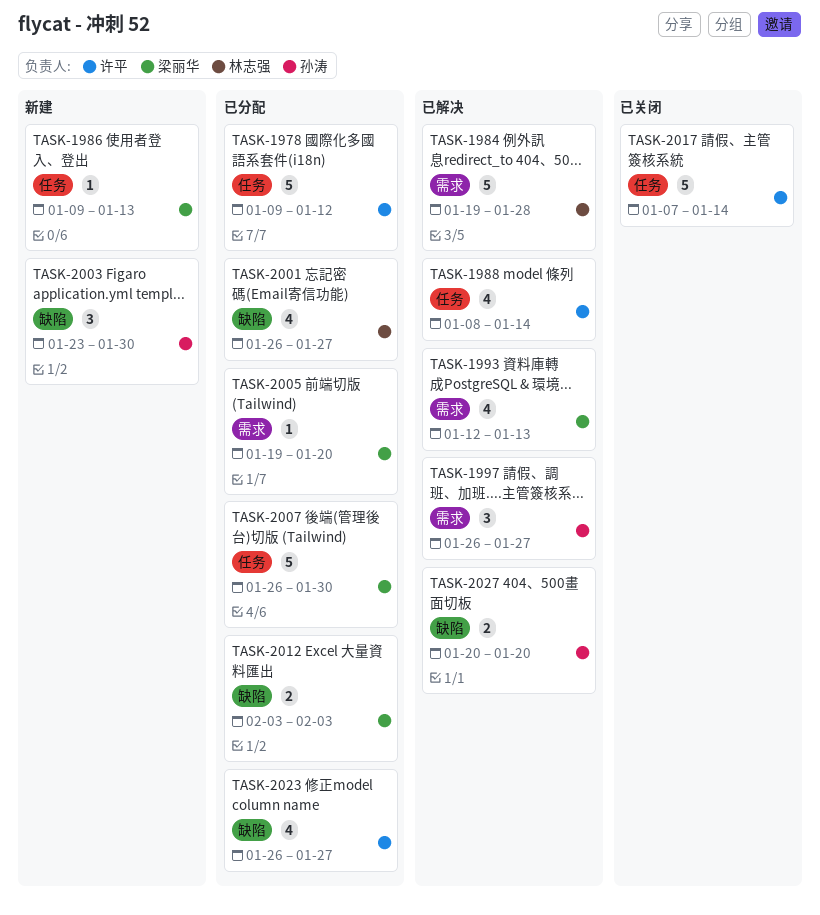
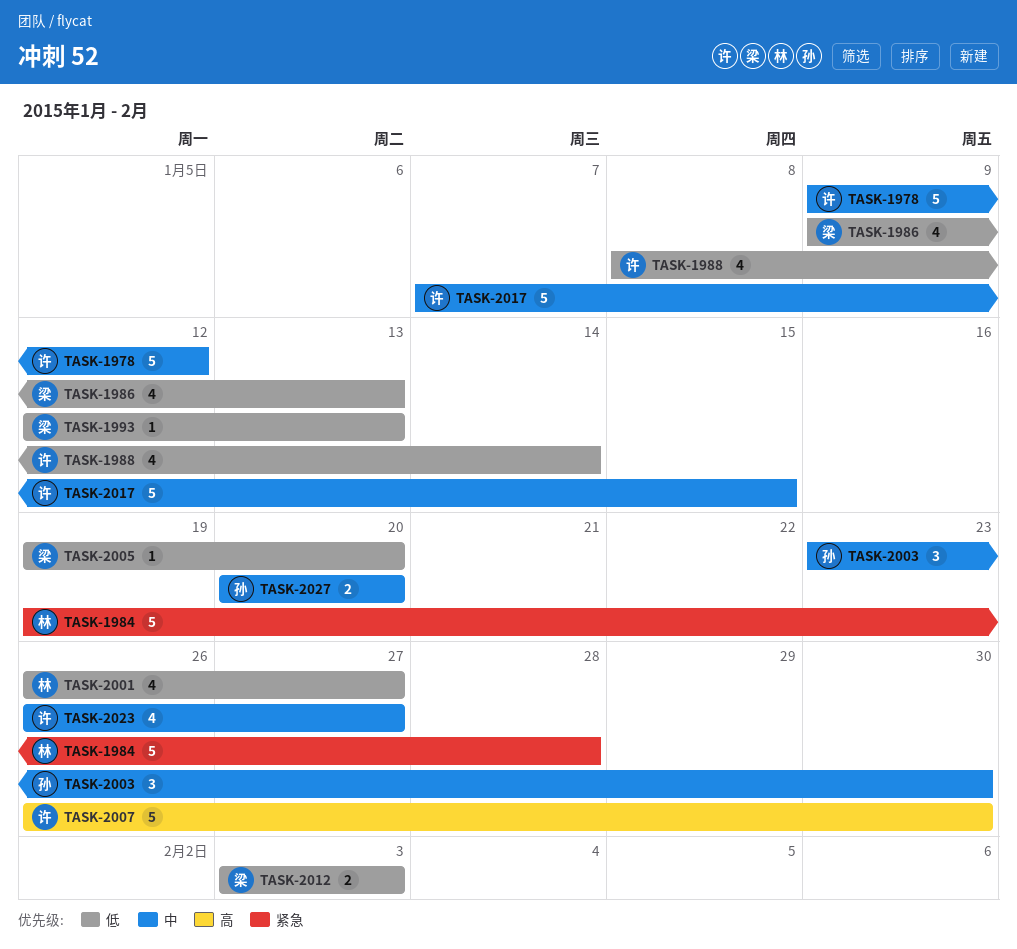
TASK-1986, estimate: 1 -> 4
TASK-1993, estimate: 4 -> 1
TASK-1997: present -> none
TASK-2007, owner: 梁丽华 -> 许平
TASK-2017, due: Jan 14 -> Jan 15

